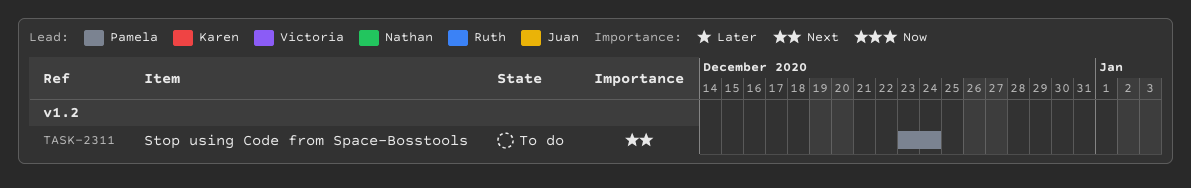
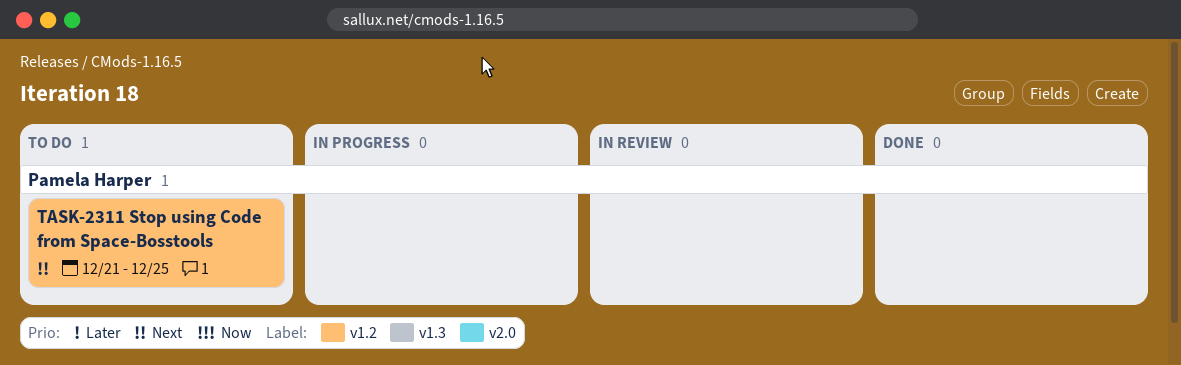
TASK-2311, start: Dec 23 -> Dec 21
TASK-2311, due: Dec 24 -> Dec 25

